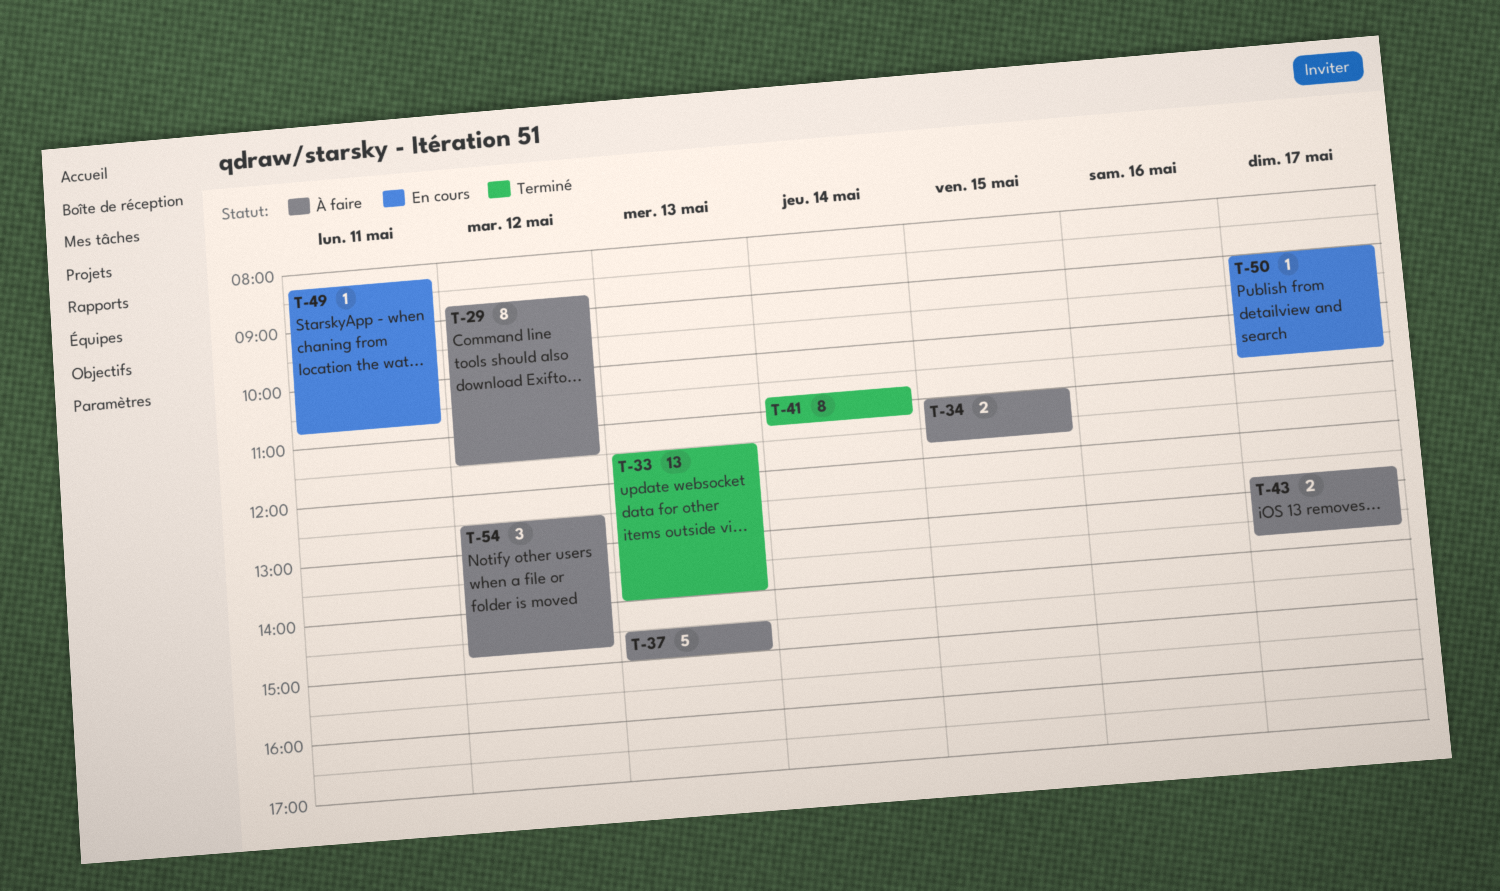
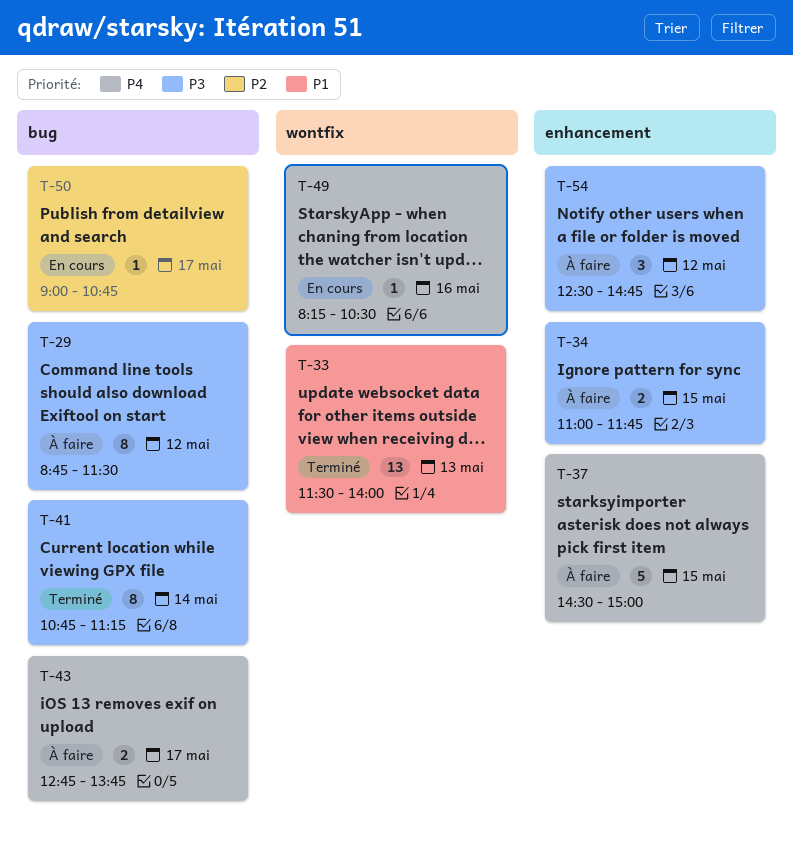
T-37, day: May 13 -> May 15
T-49, day: May 11 -> May 16
T-49, ends: 10:45 -> 10:30

